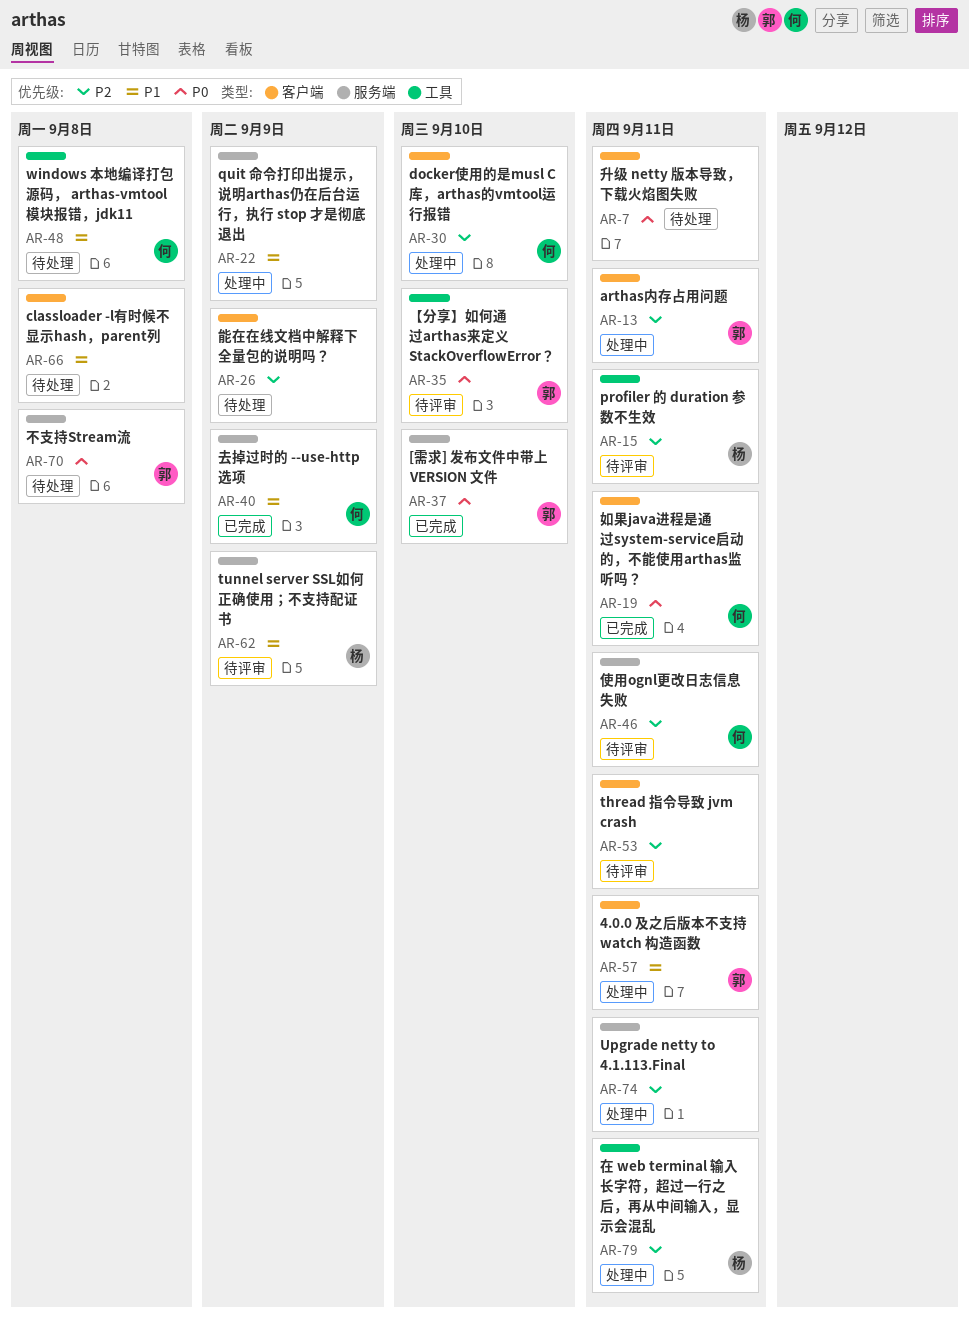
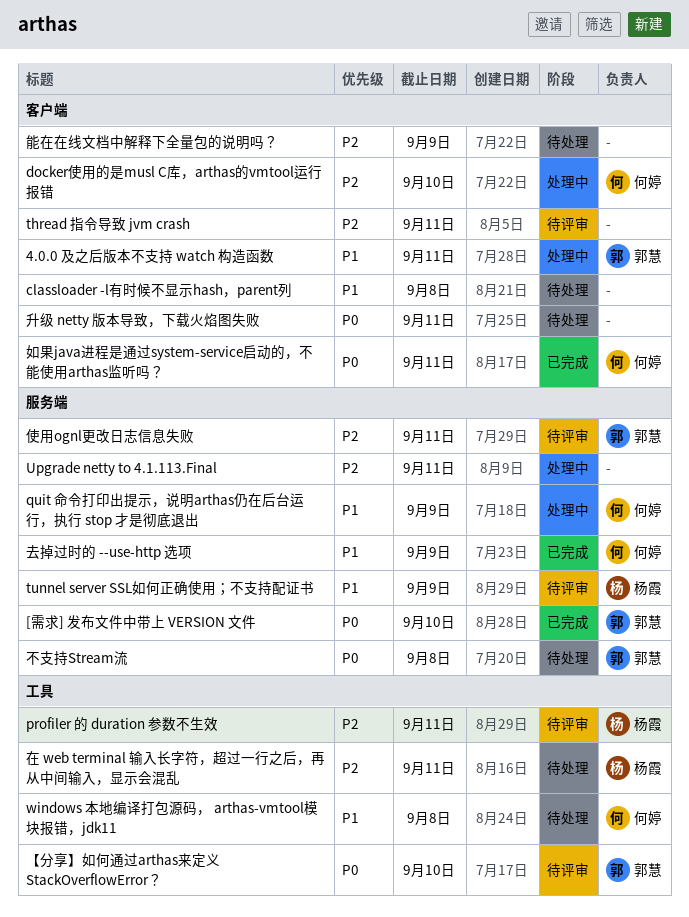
arthas内存占用问题: present -> none
quit 命令打印出提示，说明arthas仍在后台运行，执行 stop 才是彻底退出, owner: none -> 何婷
使用ognl更改日志信息失败, owner: 何婷 -> 郭慧
在 web terminal 输入长字符，超过一行之后，再从中间输入，显示会混乱, status: 处理中 -> 待处理

